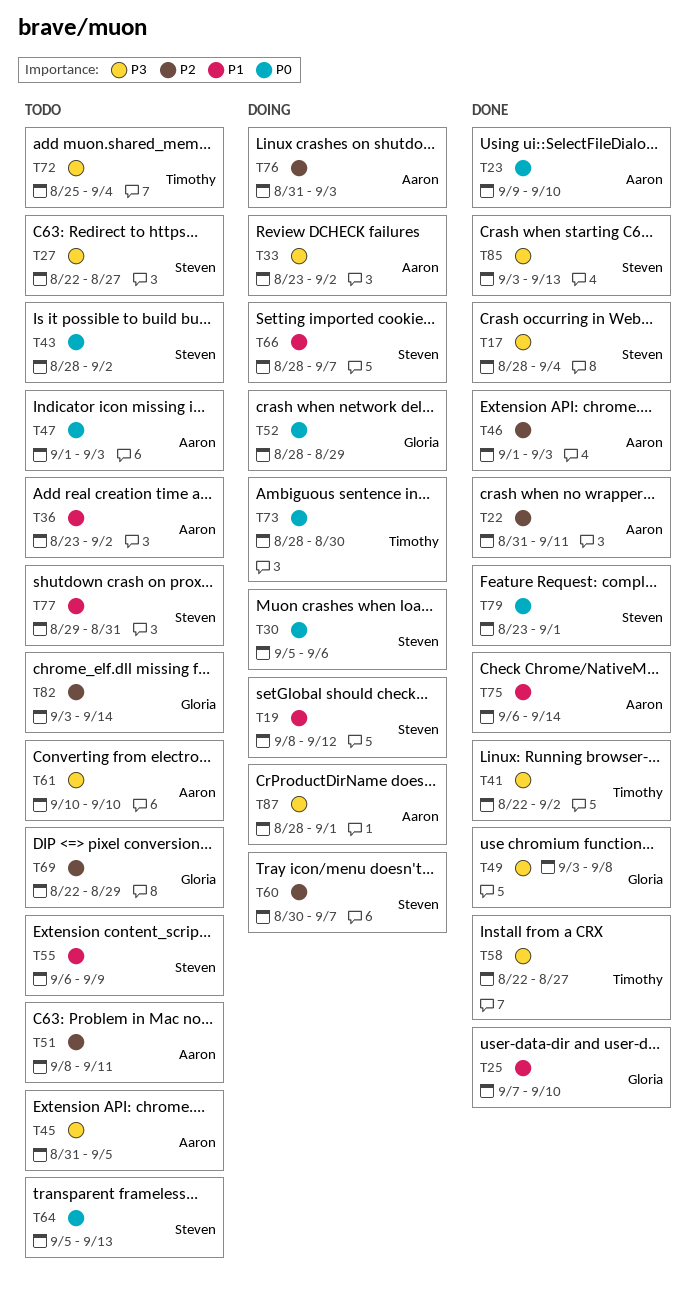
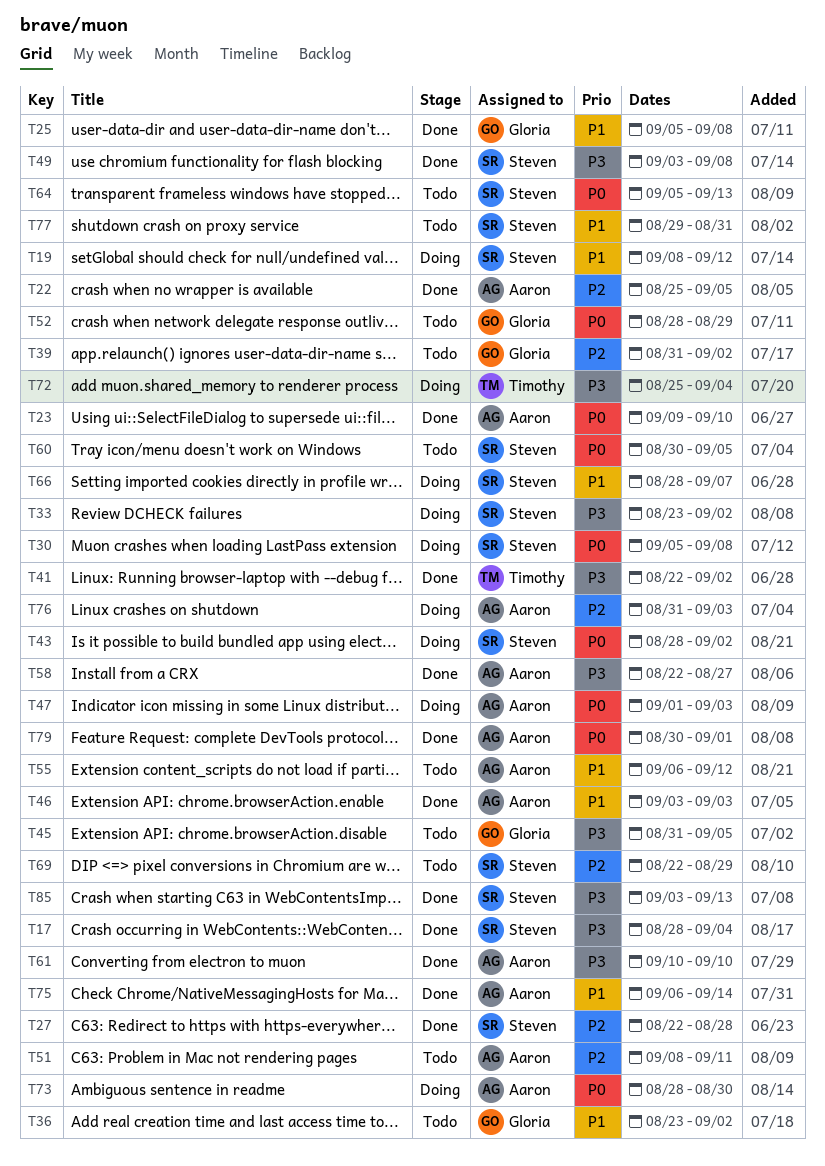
T22, start: Aug 31 -> Aug 25
T22, due: Sep 11 -> Sep 5
T25, start: Sep 7 -> Sep 5
T25, due: Sep 10 -> Sep 8
T27, status: Todo -> Done
T27, priority: P3 -> P2
T27, due: Aug 27 -> Aug 28
T30, due: Sep 6 -> Sep 8
T33, owner: Aaron -> Steven
T36, owner: Aaron -> Gloria
T39: none -> present
T43, status: Todo -> Doing
T45, owner: Aaron -> Gloria
T46, priority: P2 -> P1
T46, start: Sep 1 -> Sep 3
T47, status: Todo -> Doing
T49, owner: Gloria -> Steven
T52, status: Doing -> Todo
T55, owner: Steven -> Aaron
T55, due: Sep 9 -> Sep 12
T58, owner: Timothy -> Aaron
T60, status: Doing -> Todo
T60, priority: P2 -> P0
T60, due: Sep 7 -> Sep 5
T61, status: Todo -> Done
T69, owner: Gloria -> Steven
T72, status: Todo -> Doing
T73, owner: Timothy -> Aaron
T79, owner: Steven -> Aaron
T79, start: Aug 23 -> Aug 30
T82: present -> none
T87: present -> none

